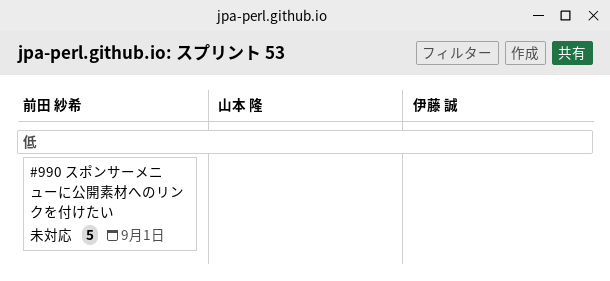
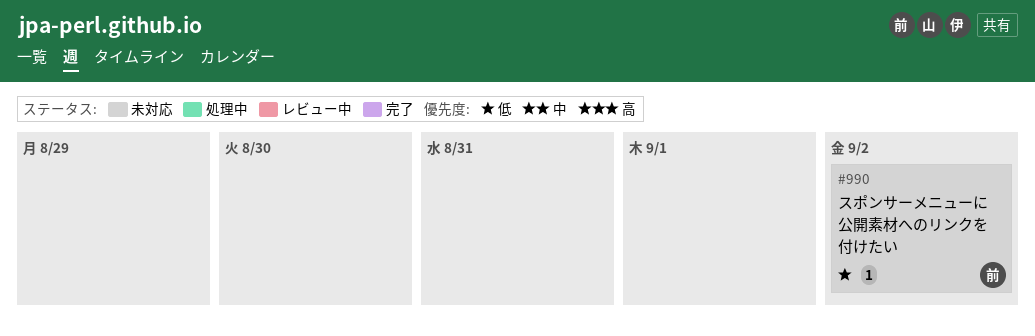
#990, estimate: 5 -> 1
#990, due: Sep 1 -> Sep 2

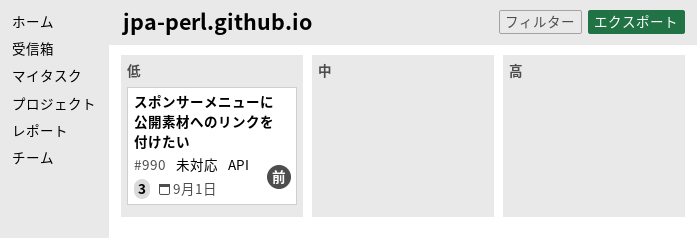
#990, estimate: 1 -> 3
#990, due: Sep 2 -> Sep 1

